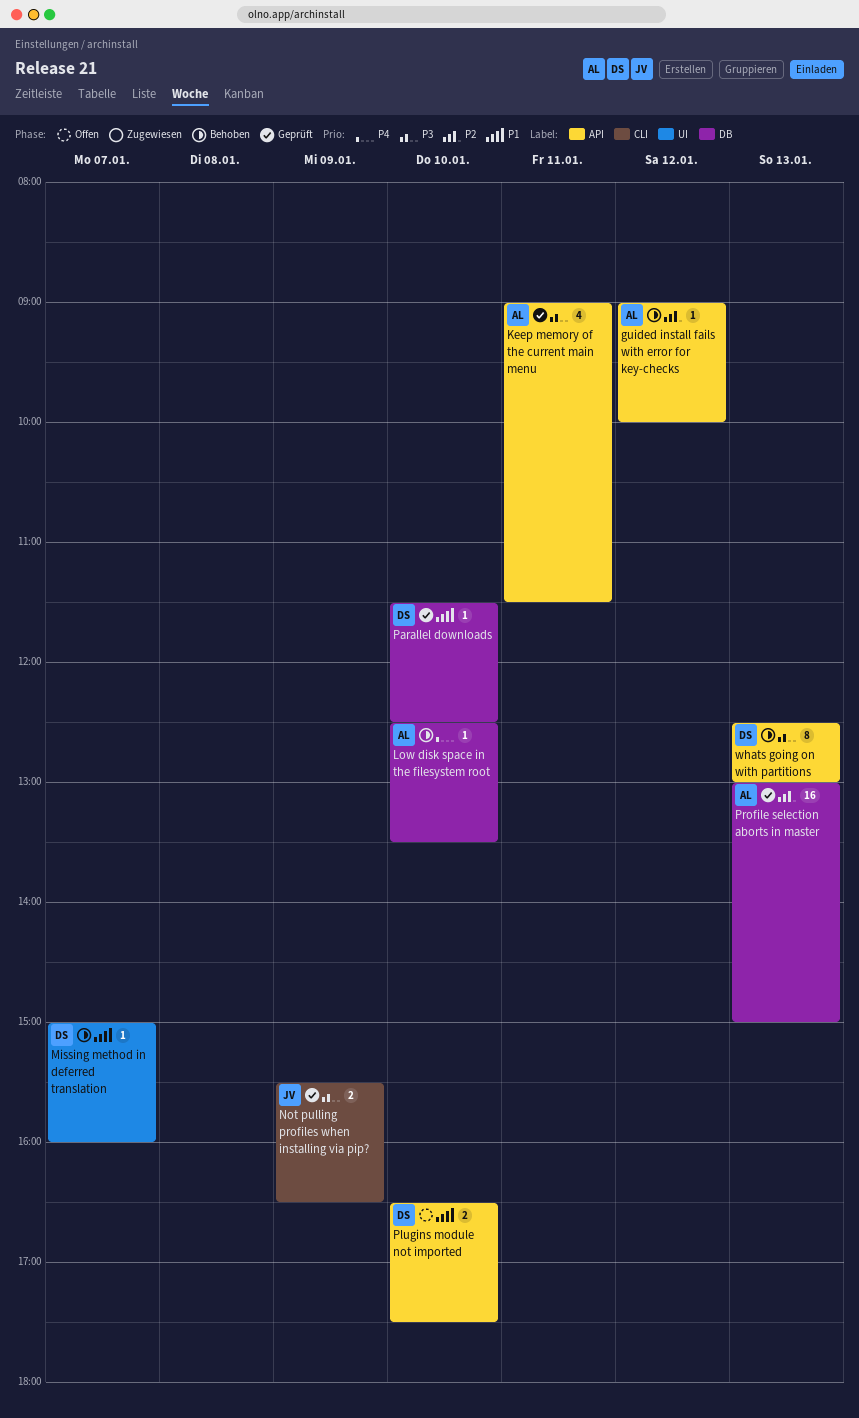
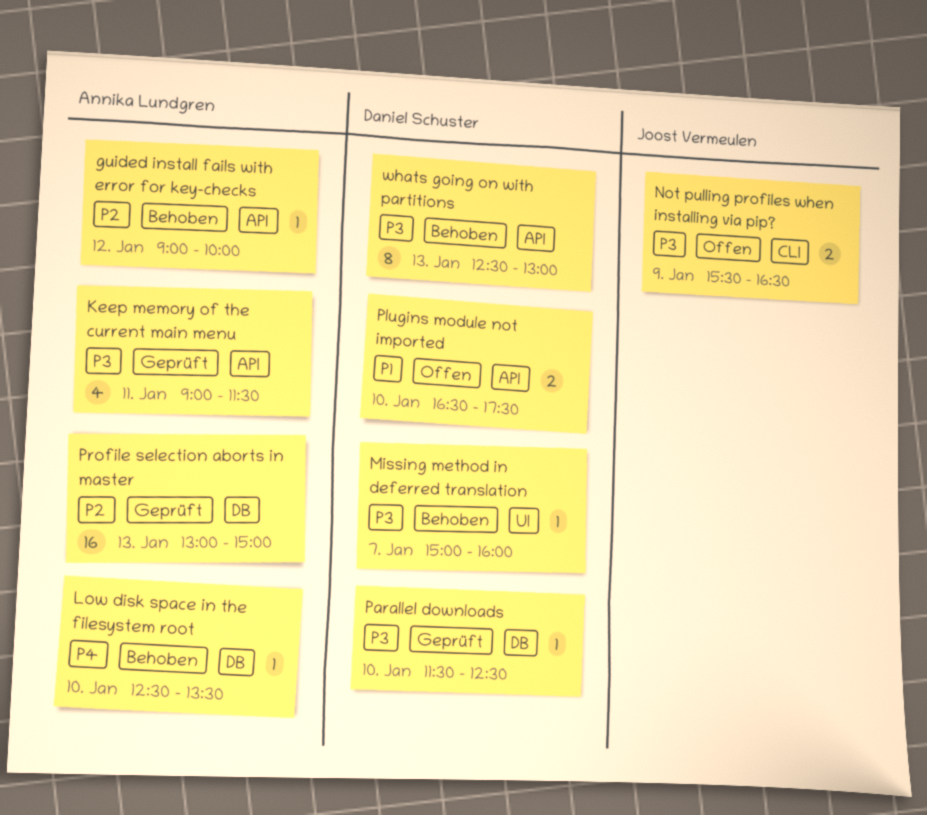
Missing method in deferred translation, priority: P1 -> P3
Not pulling profiles when installing via pip?, status: Geprüft -> Offen
Parallel downloads, priority: P1 -> P3

